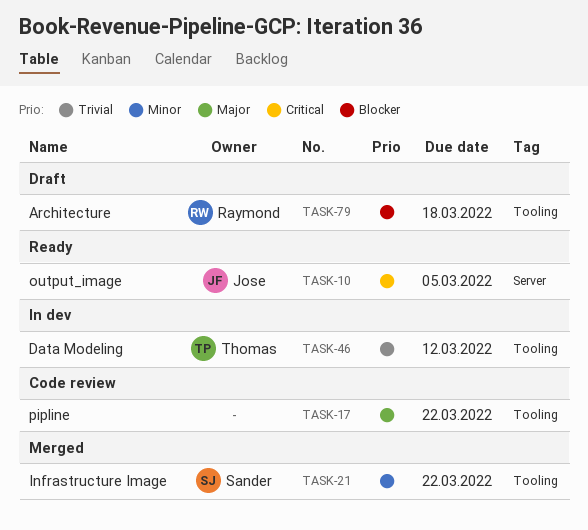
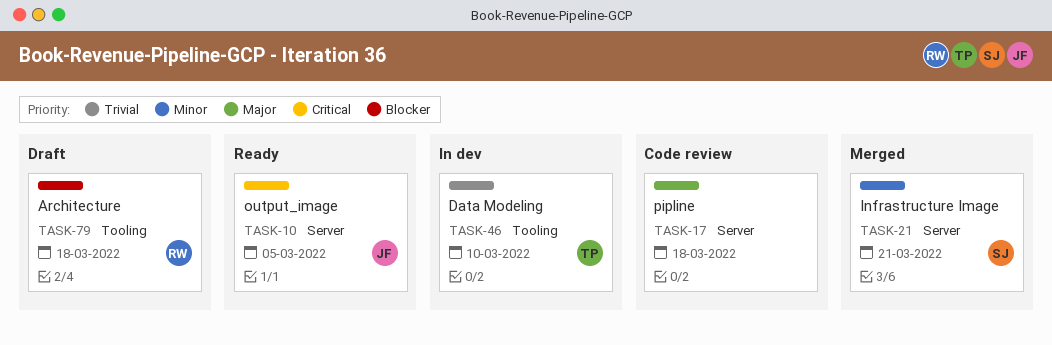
TASK-17, label: Tooling -> Server
TASK-17, due: Mar 22 -> Mar 18
TASK-21, label: Tooling -> Server
TASK-21, due: Mar 22 -> Mar 21
TASK-46, due: Mar 12 -> Mar 10

